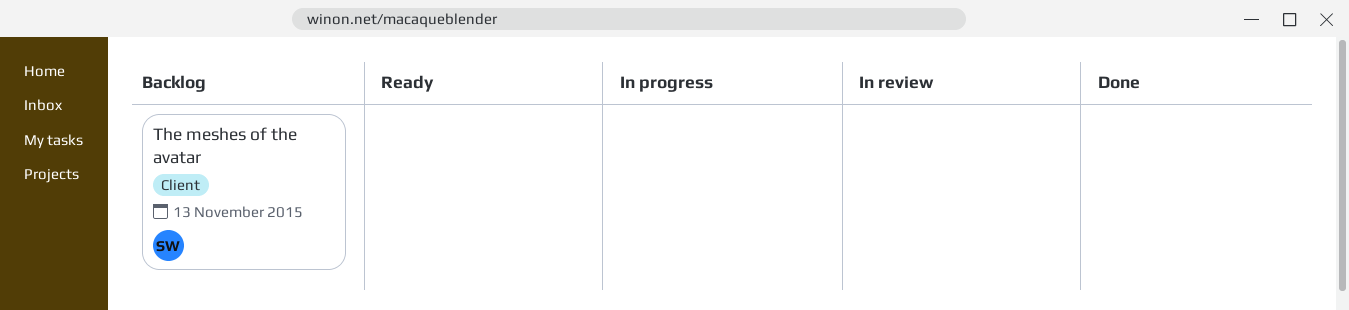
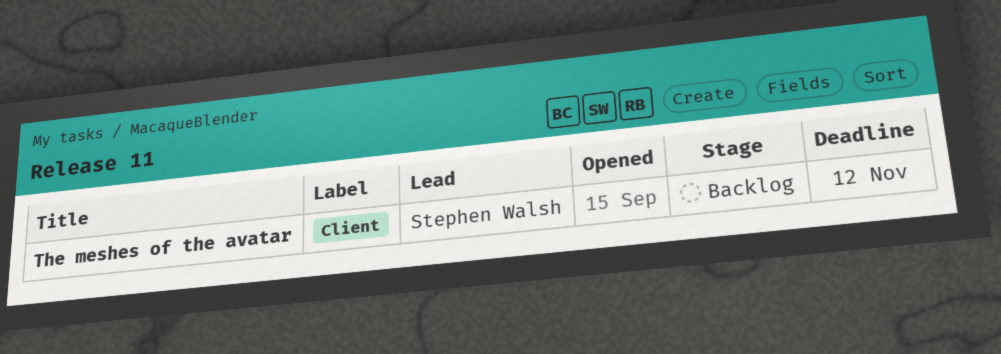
The meshes of the avatar, due: Nov 13 -> Nov 12

